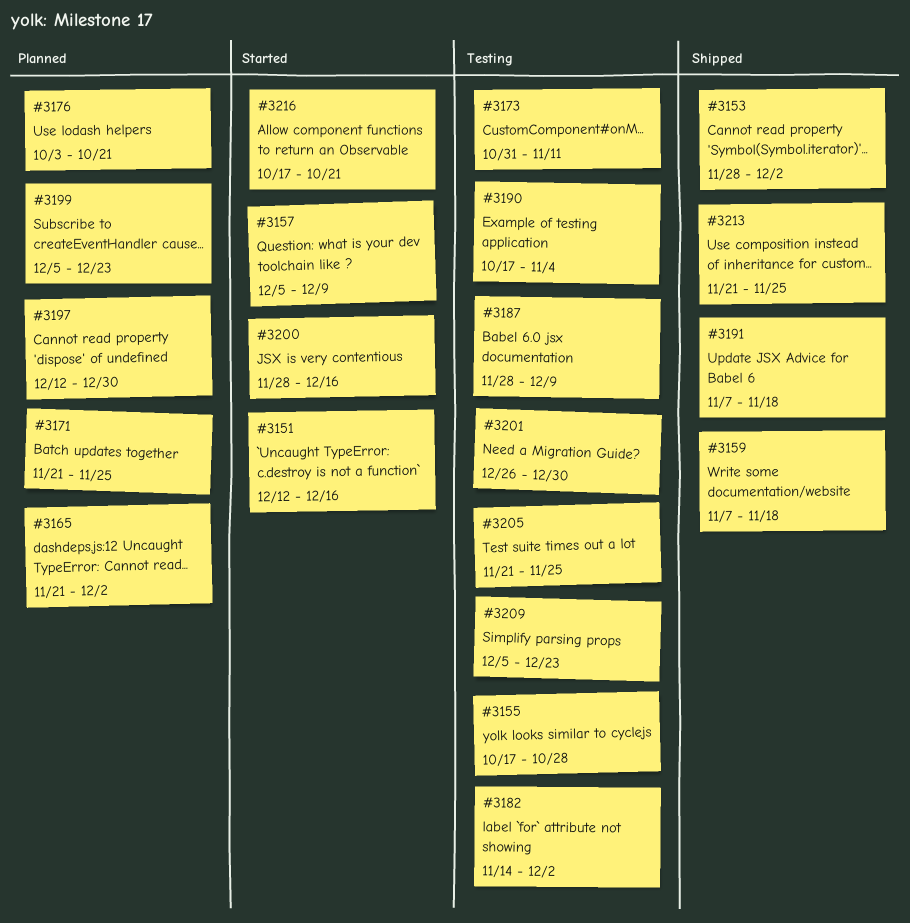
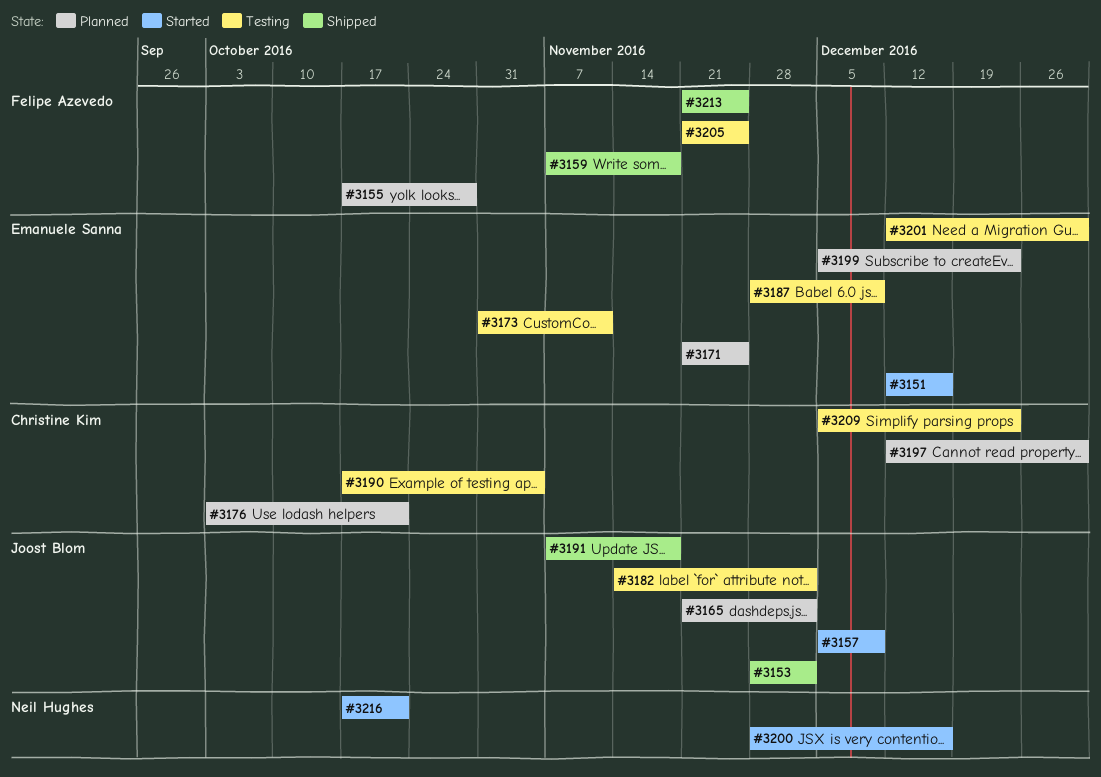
#3155, status: Testing -> Planned
#3201, start: Dec 26 -> Dec 12

